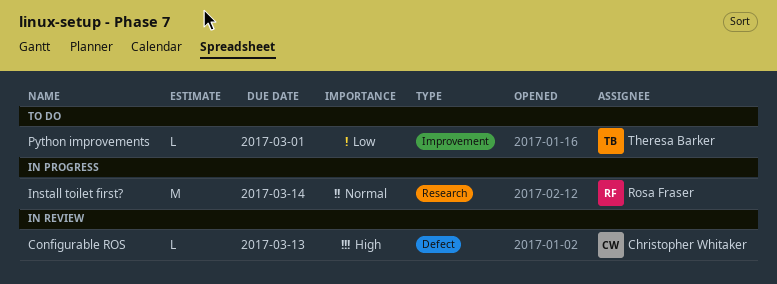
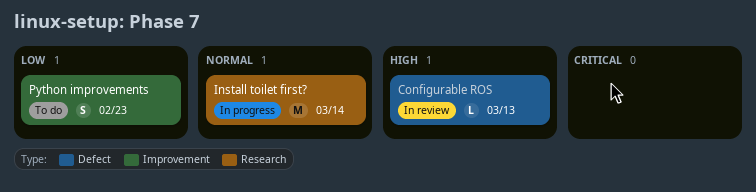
Python improvements, estimate: L -> S
Python improvements, due: Mar 1 -> Feb 23

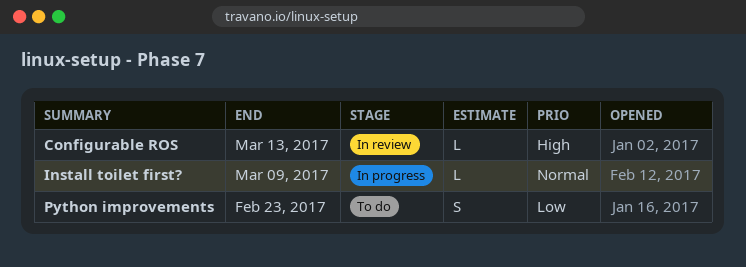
Install toilet first?, estimate: M -> L
Install toilet first?, due: Mar 14 -> Mar 9

